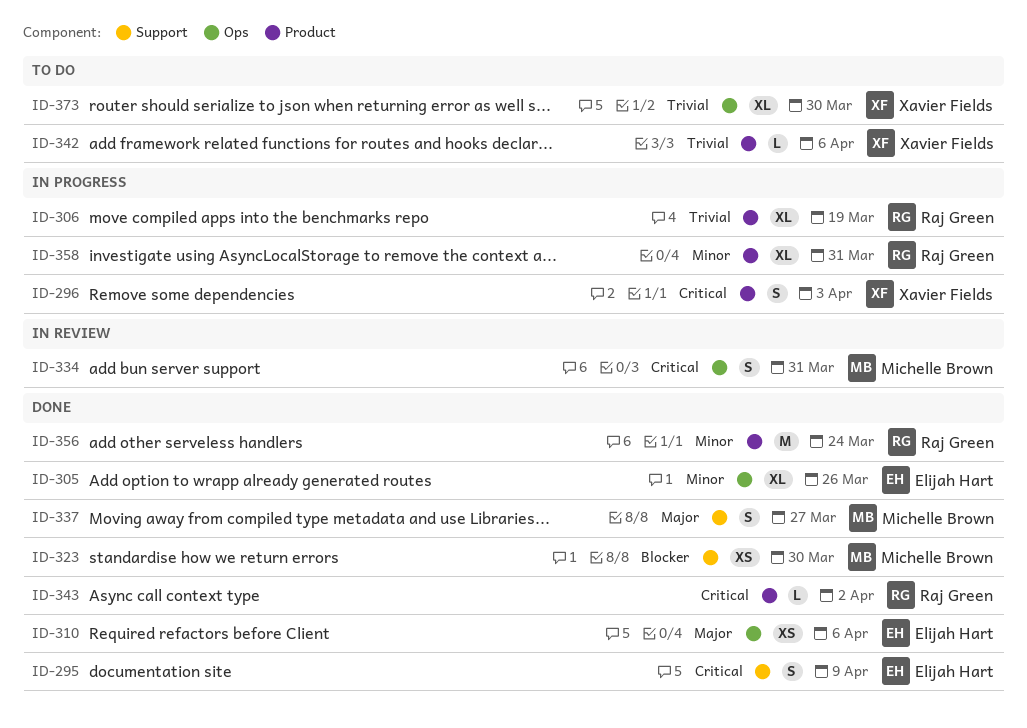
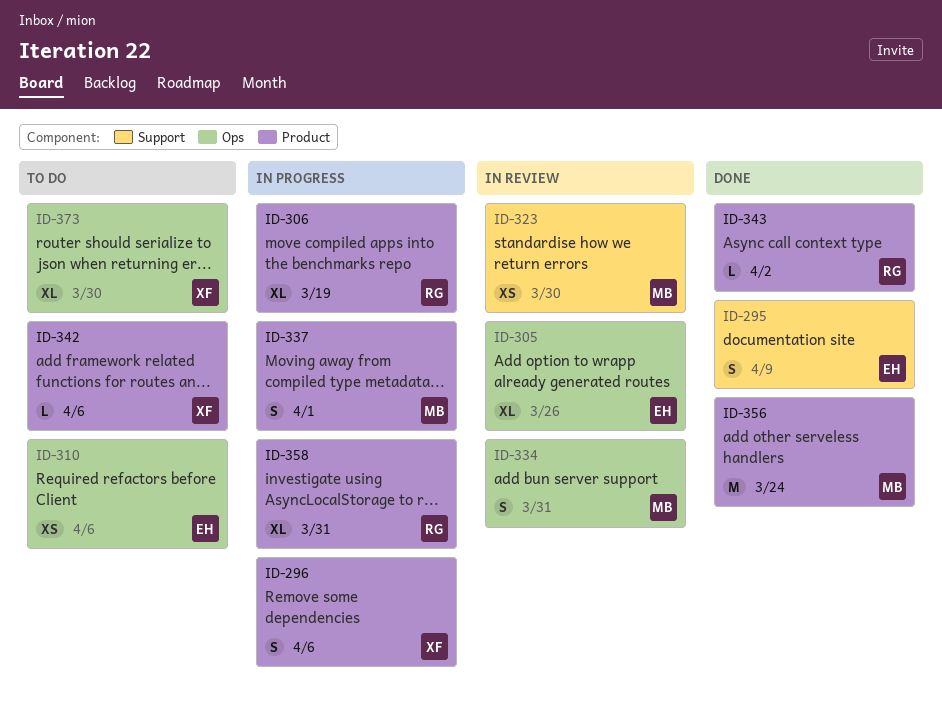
ID-296, due: Apr 3 -> Apr 6
ID-305, status: Done -> In review
ID-310, status: Done -> To do
ID-323, status: Done -> In review
ID-337, status: Done -> In progress
ID-337, label: Support -> Product
ID-337, due: Mar 27 -> Apr 1
ID-356, owner: Raj Green -> Michelle Brown

